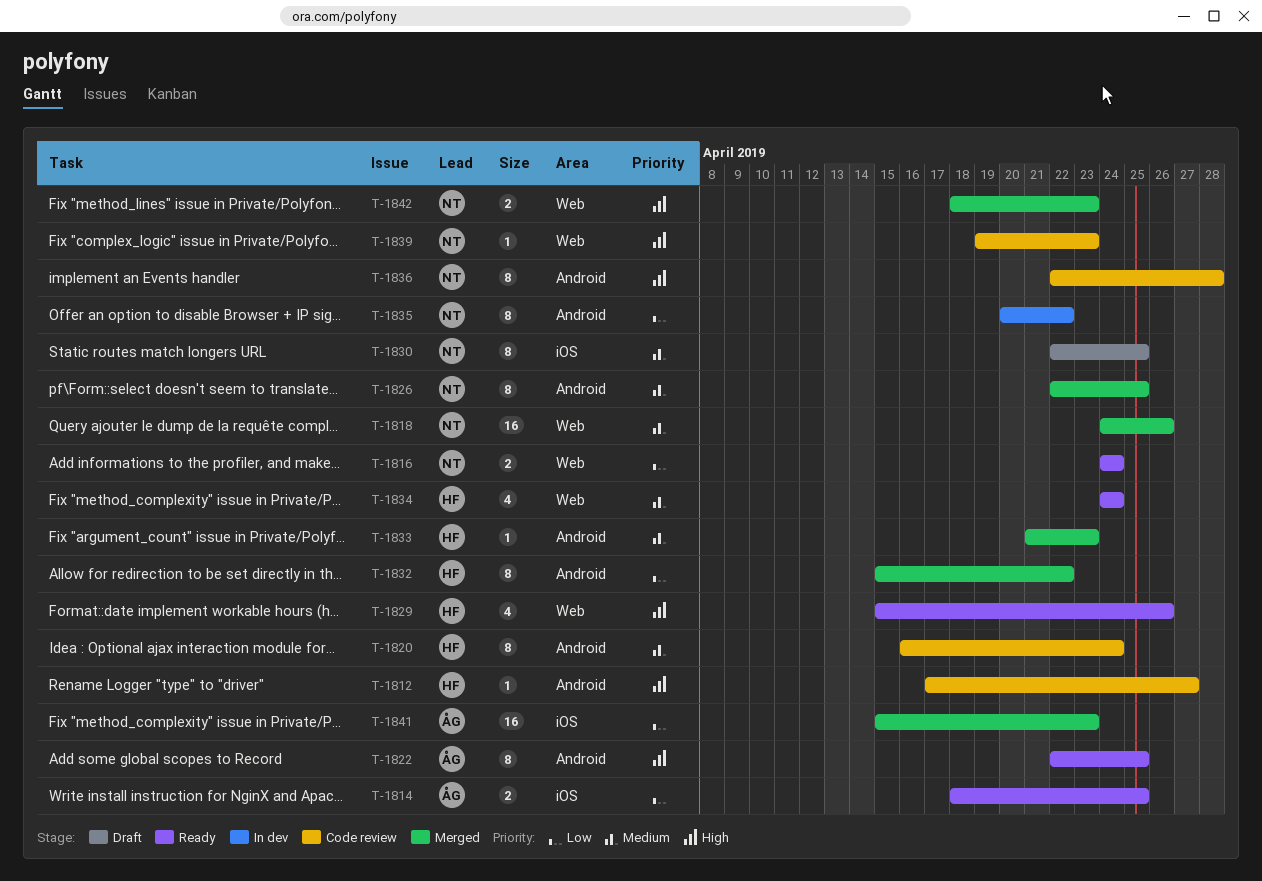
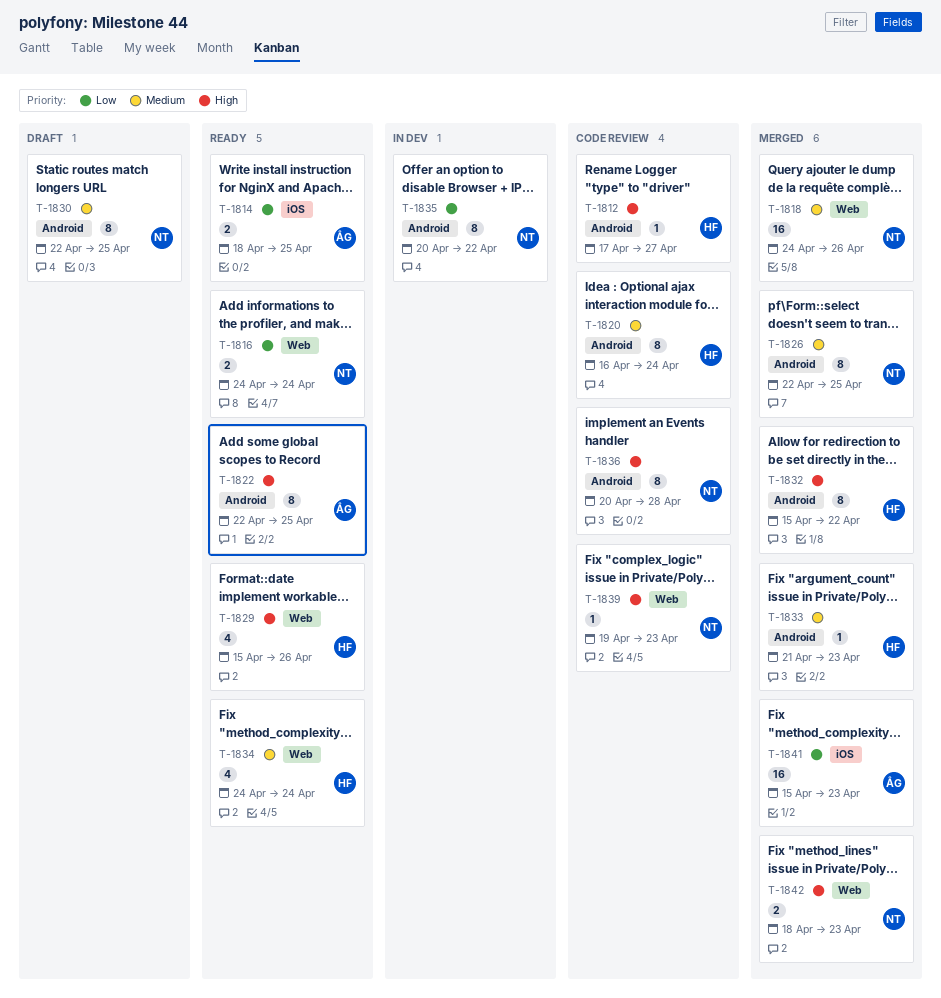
T-1830, label: iOS -> Android
T-1832, priority: Low -> High
T-1836, start: Apr 22 -> Apr 20

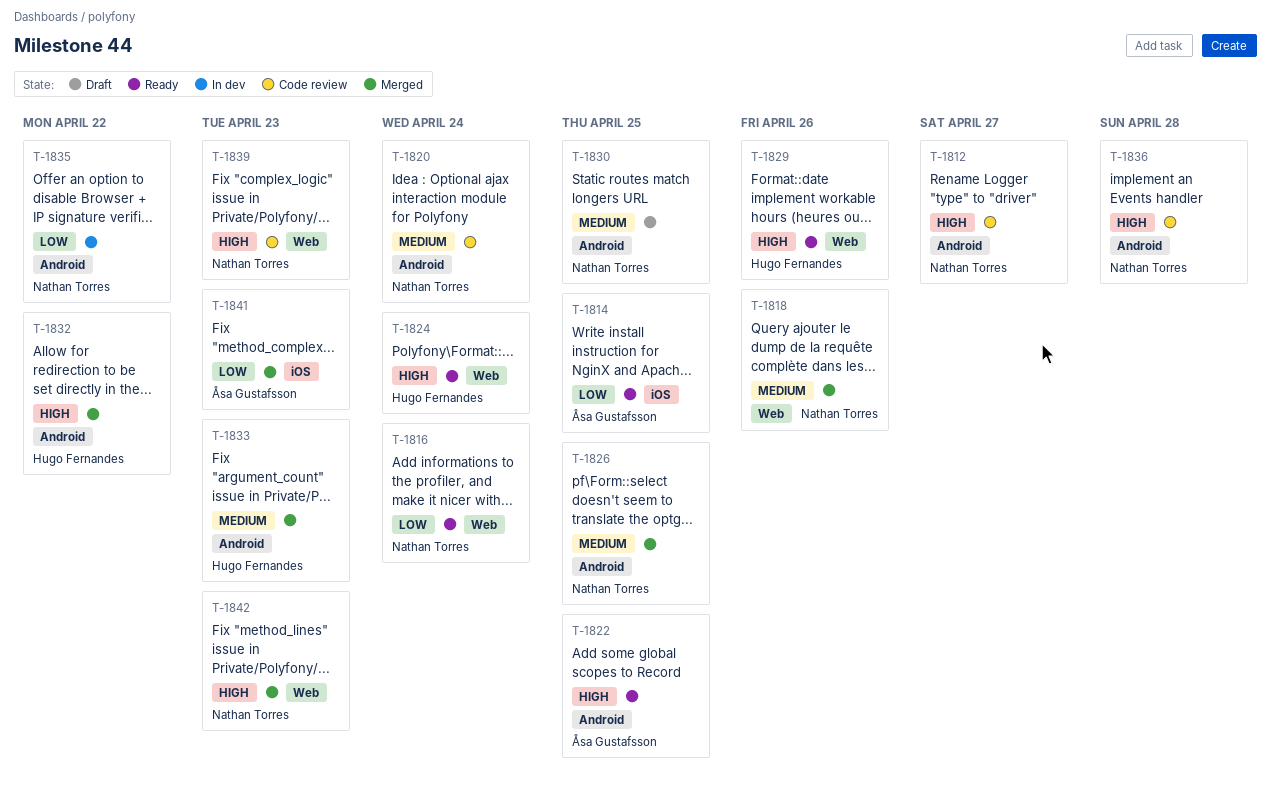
T-1812, owner: Hugo Fernandes -> Nathan Torres
T-1820, owner: Hugo Fernandes -> Nathan Torres
T-1824: none -> present
T-1834: present -> none

